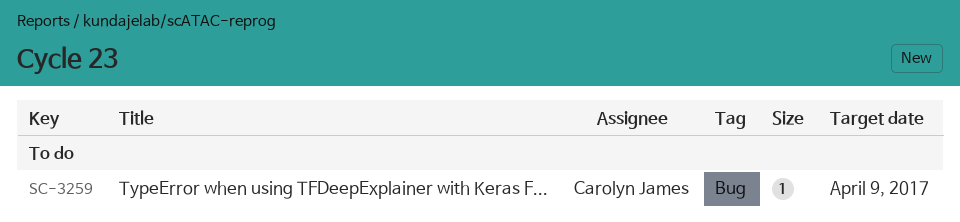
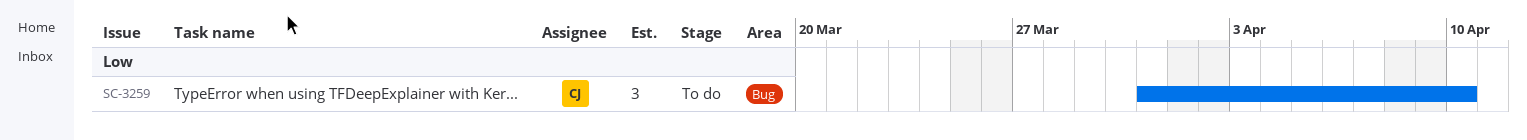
SC-3259, estimate: 1 -> 3
SC-3259, due: Apr 9 -> Apr 10

